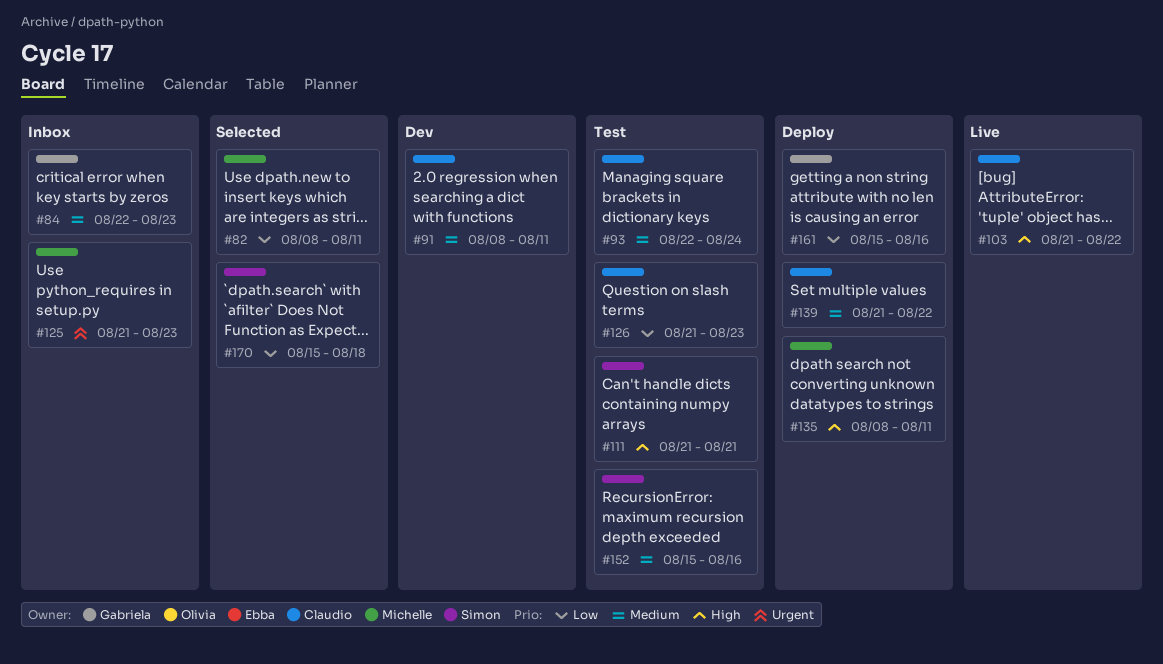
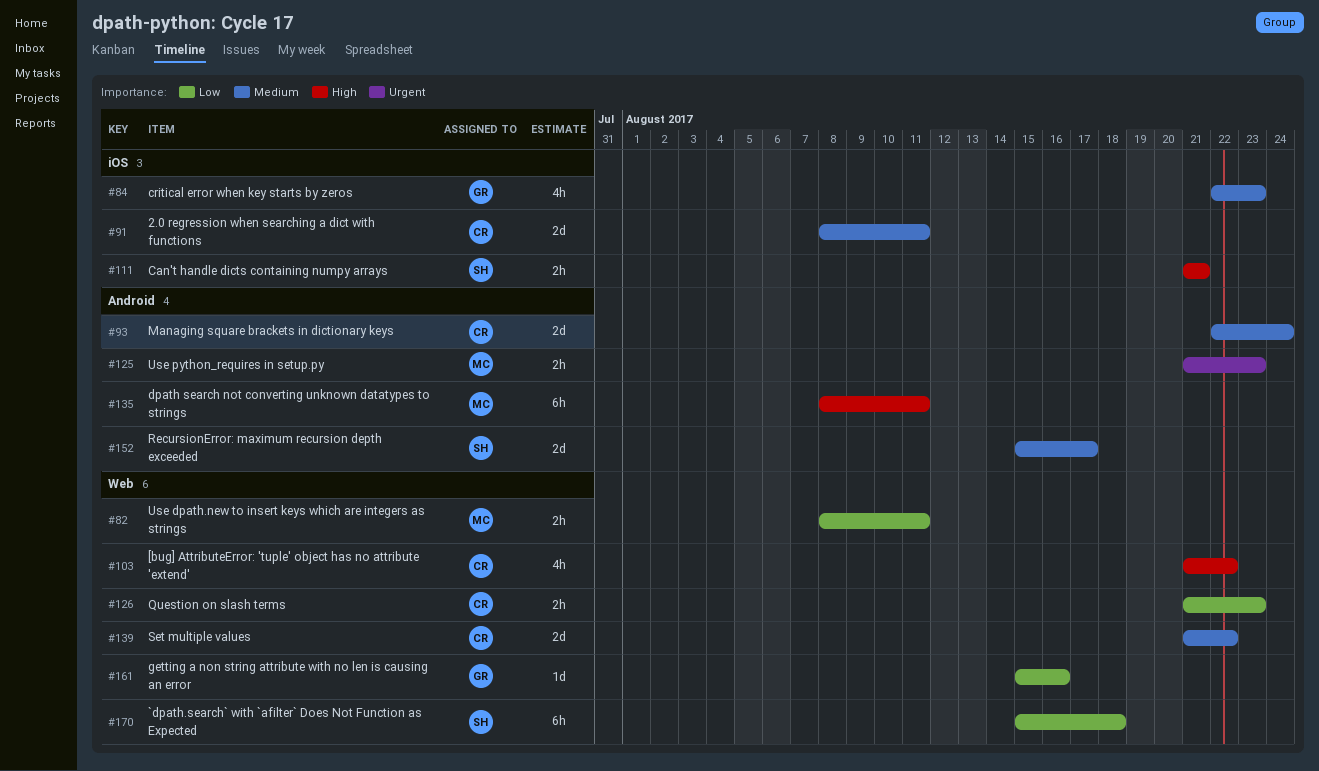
#152, due: Aug 16 -> Aug 17

